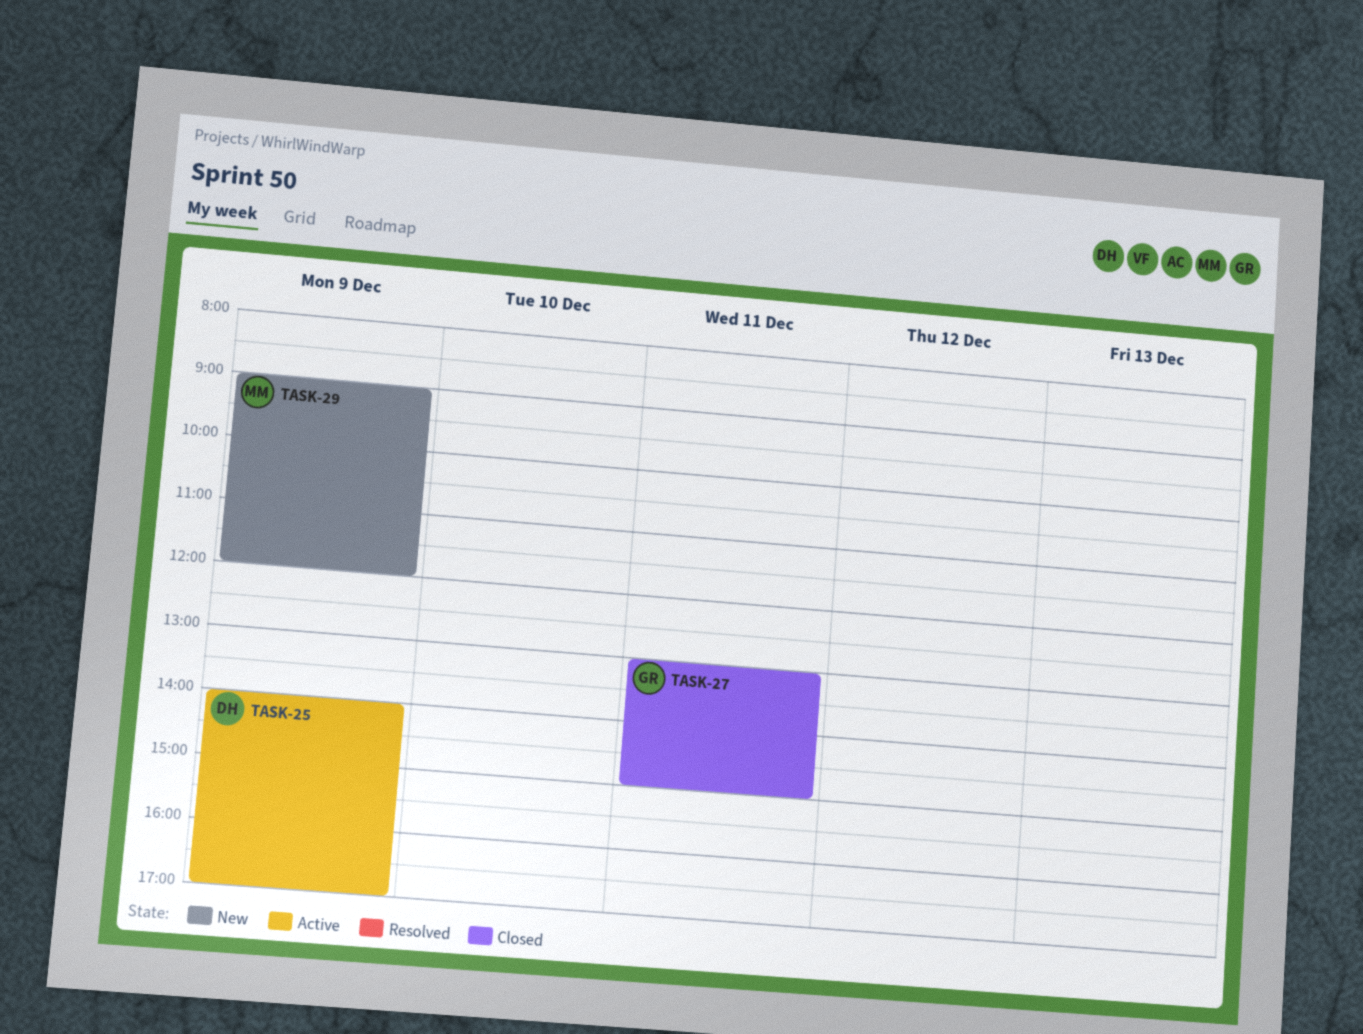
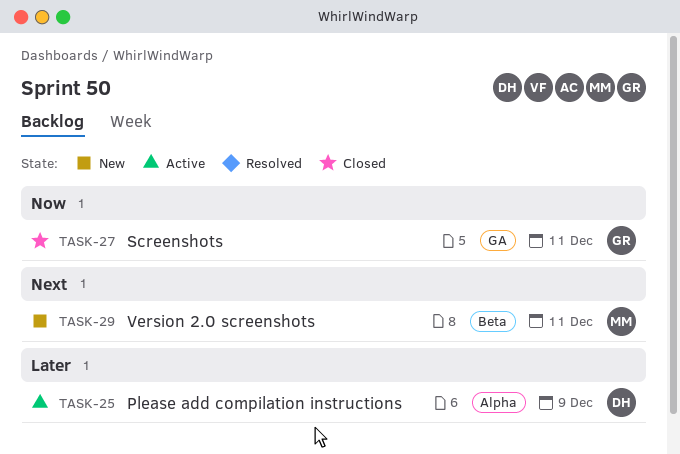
TASK-29, day: Dec 9 -> Dec 11

